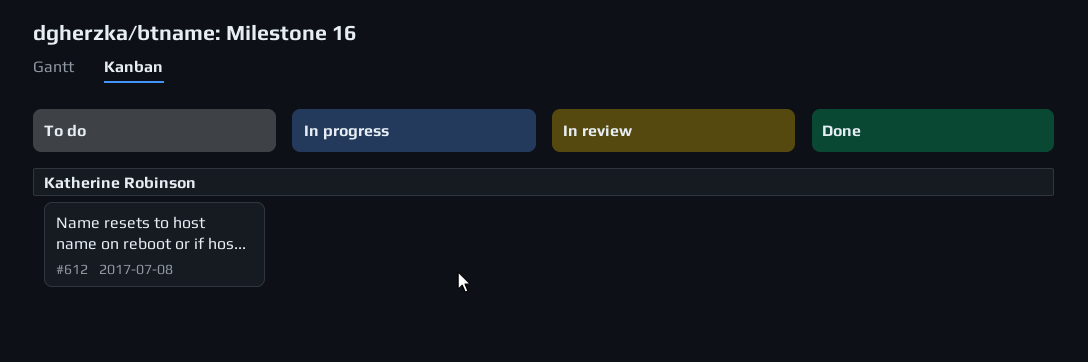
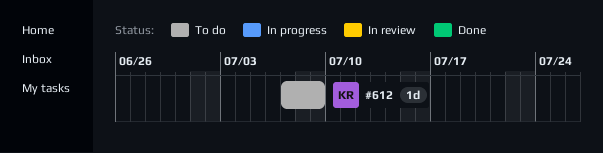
#612, due: Jul 8 -> Jul 9

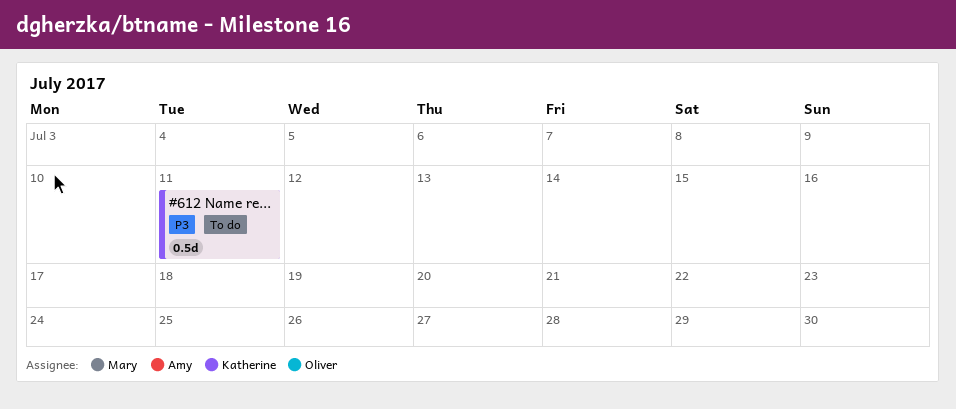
#612, estimate: 1d -> 0.5d
#612, due: Jul 9 -> Jul 11

